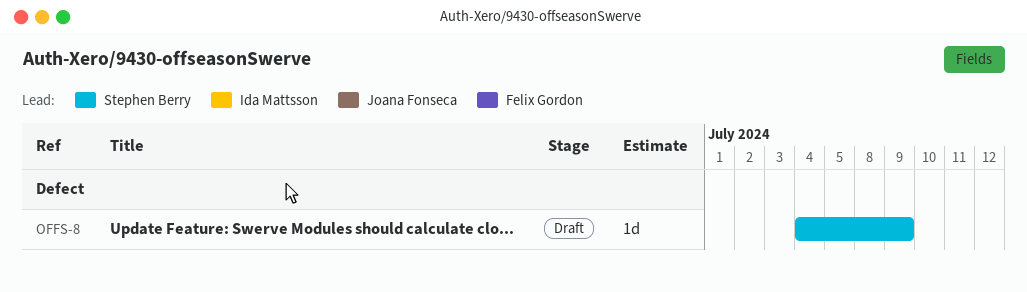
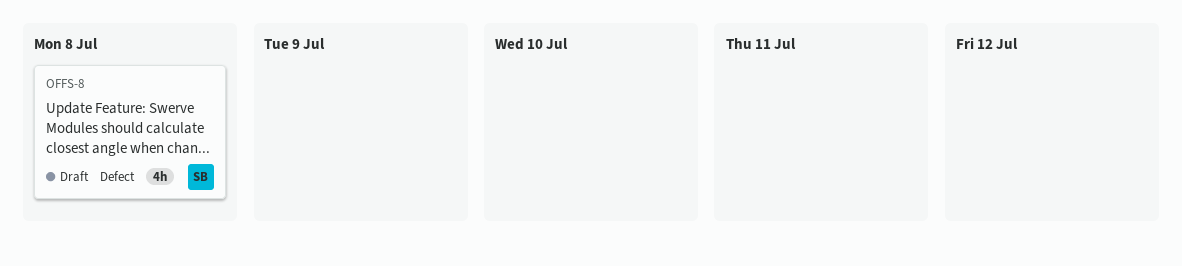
OFFS-8, estimate: 1d -> 4h
OFFS-8, due: Jul 9 -> Jul 8

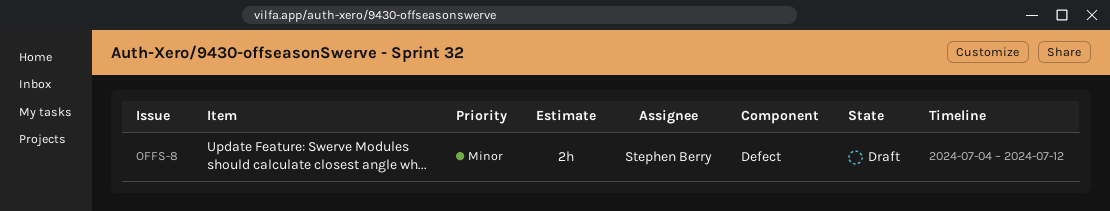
OFFS-8, estimate: 4h -> 2h
OFFS-8, due: Jul 8 -> Jul 12

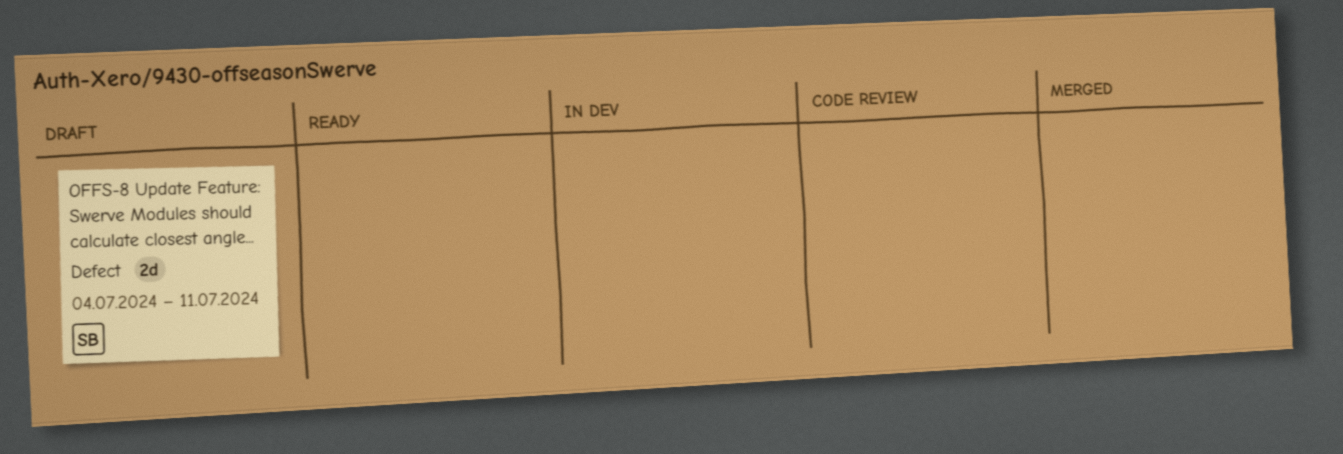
OFFS-8, estimate: 2h -> 2d
OFFS-8, due: Jul 12 -> Jul 11

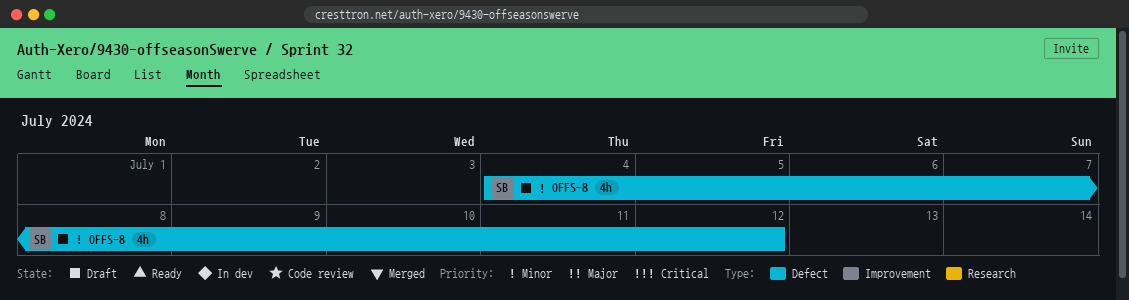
OFFS-8, estimate: 2d -> 4h
OFFS-8, due: Jul 11 -> Jul 12

